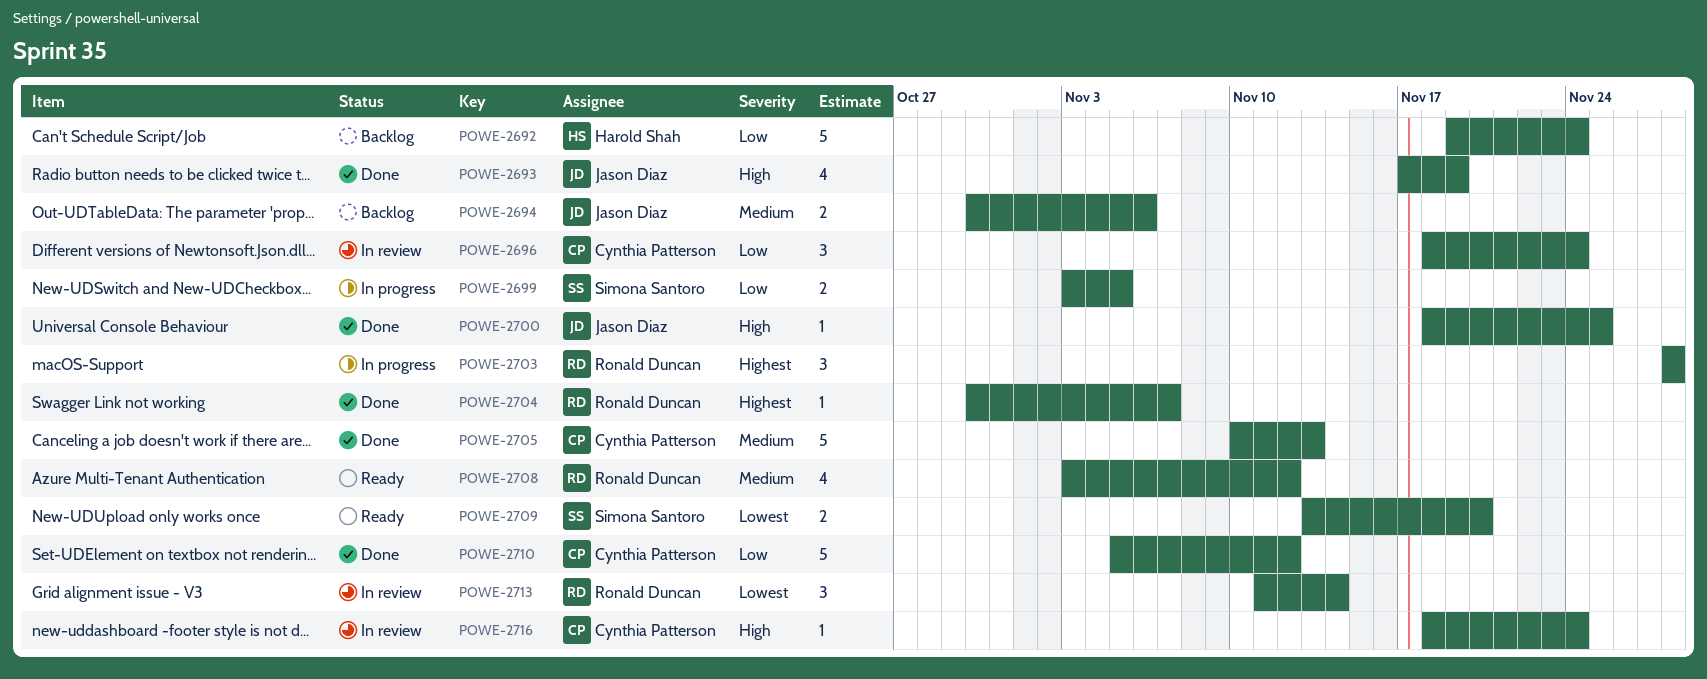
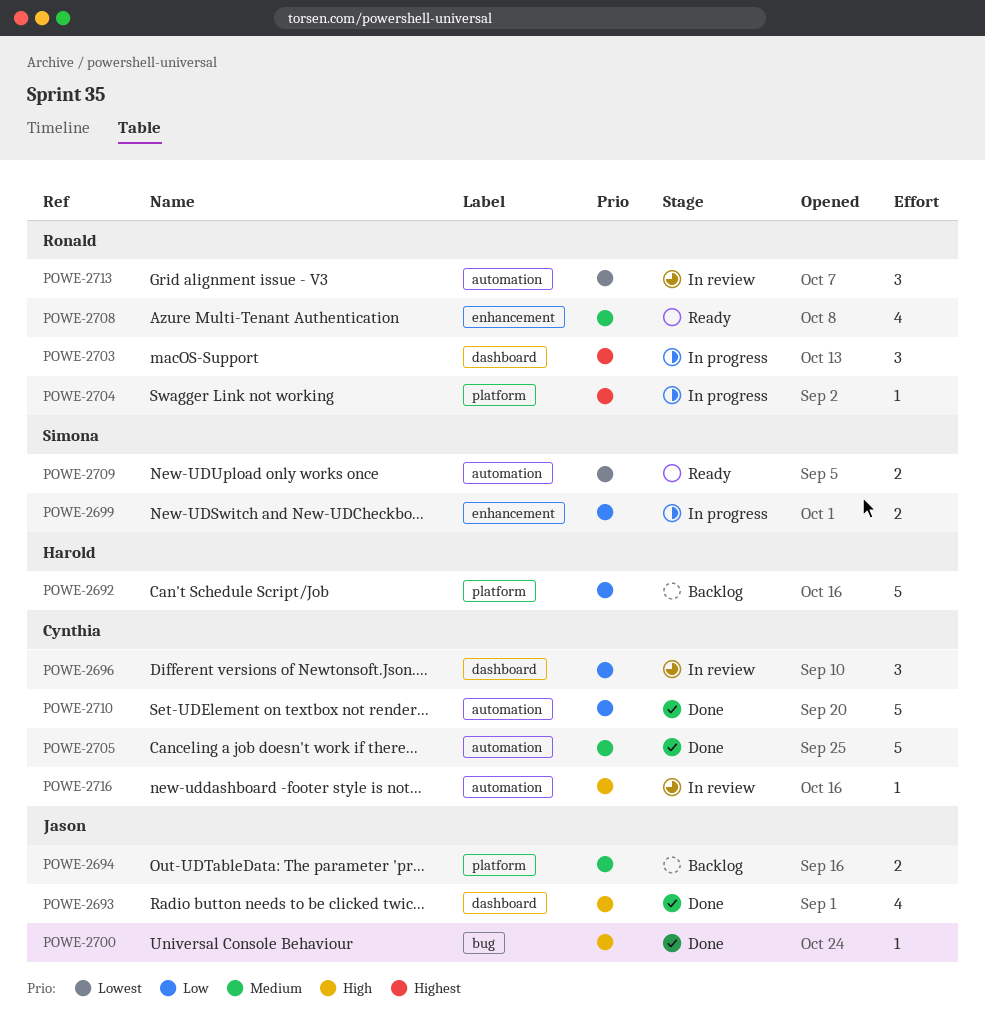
POWE-2704, status: Done -> In progress

